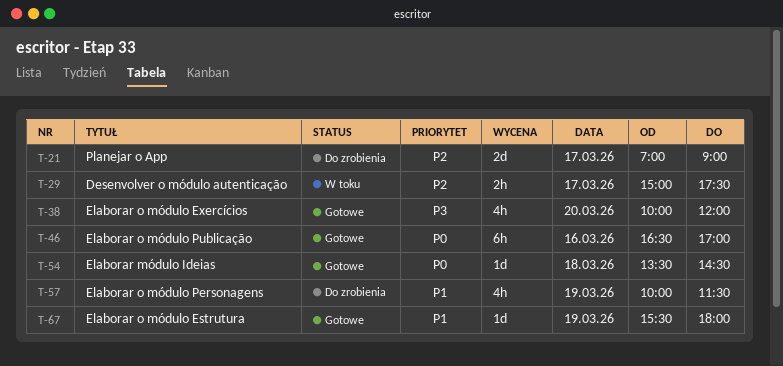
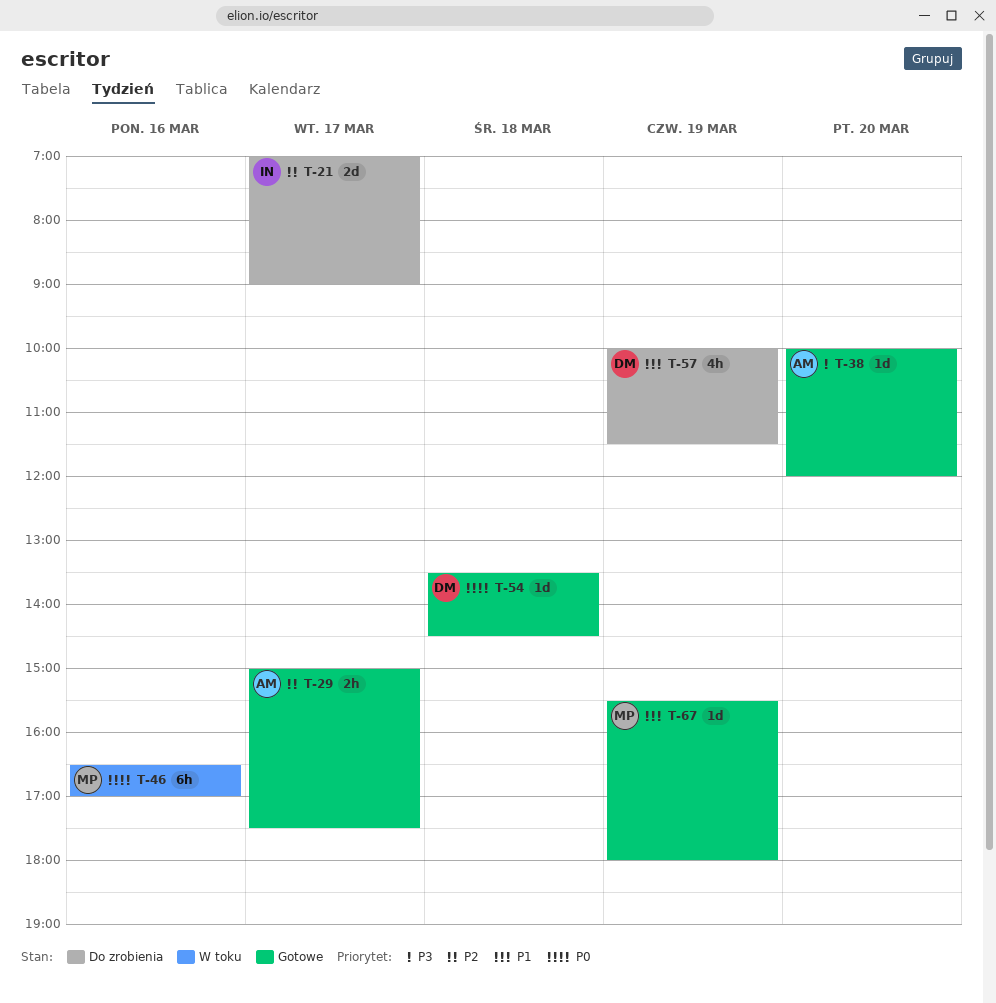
T-29, status: W toku -> Gotowe
T-38, estimate: 4h -> 1d
T-46, status: Gotowe -> W toku

